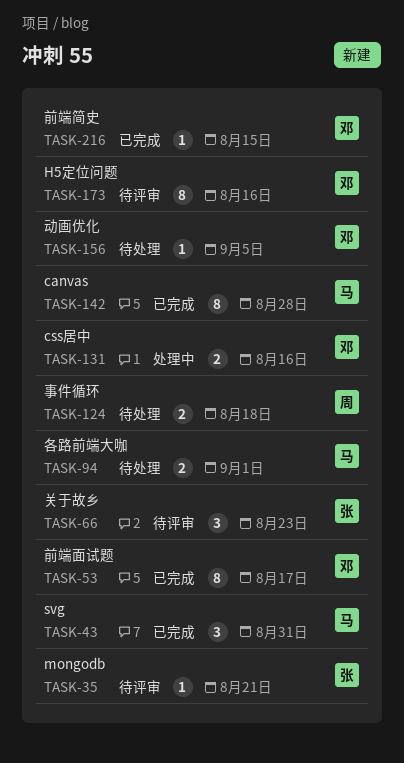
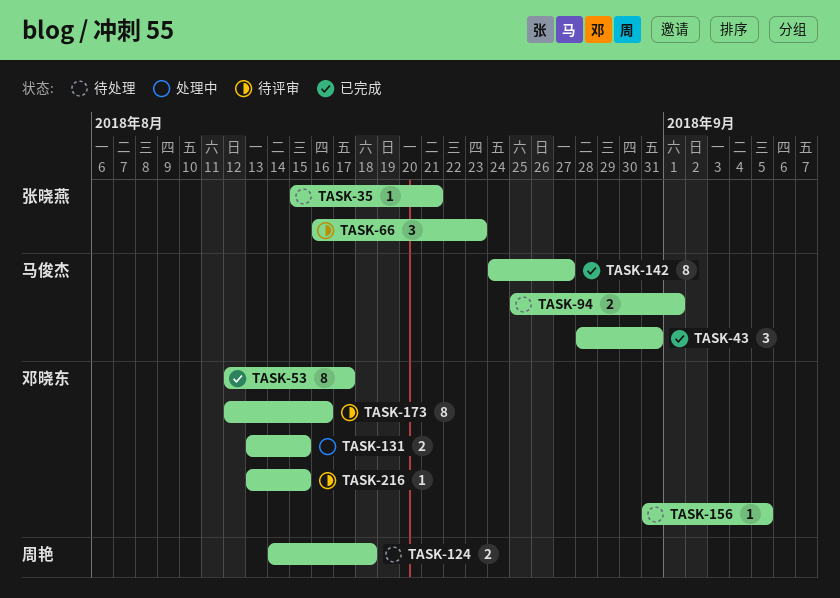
TASK-35, status: 待评审 -> 待处理
TASK-131, due: Aug 16 -> Aug 15
TASK-142, due: Aug 28 -> Aug 27
TASK-216, status: 已完成 -> 待评审

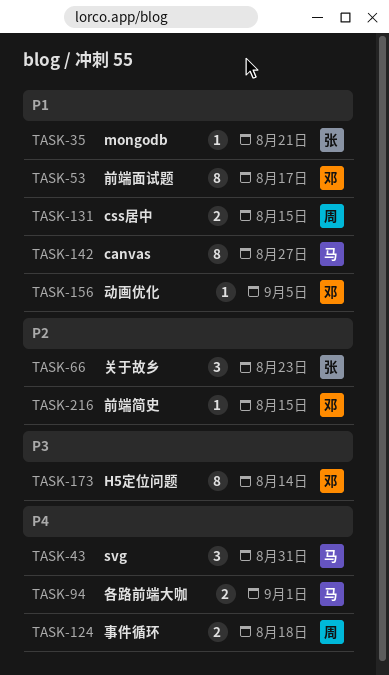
TASK-131, owner: 邓晓东 -> 周艳
TASK-173, due: Aug 16 -> Aug 14

